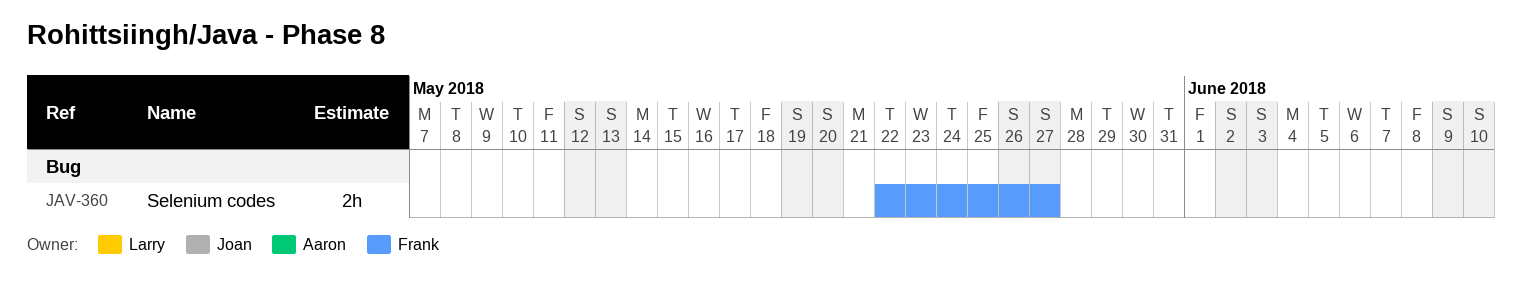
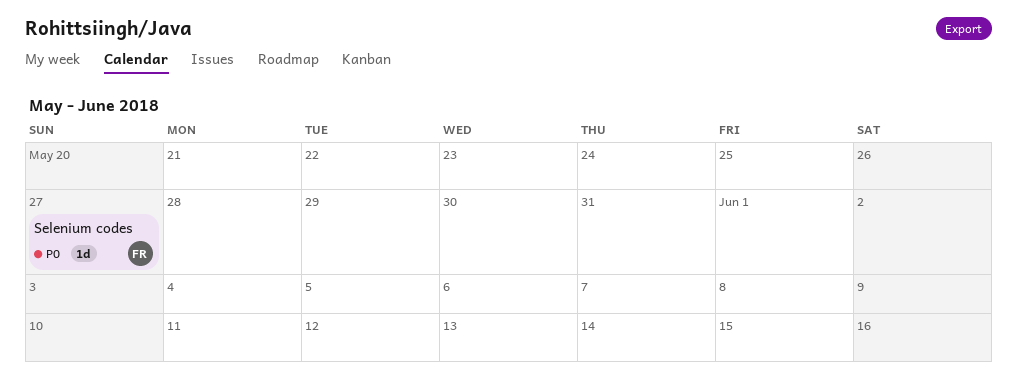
Selenium codes, estimate: 2h -> 1d

